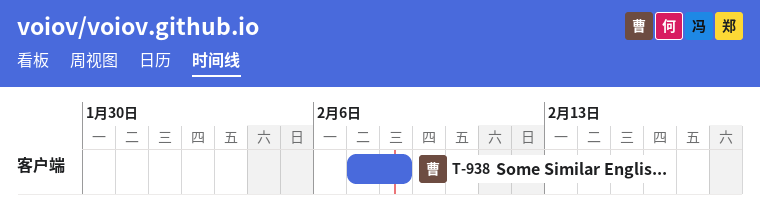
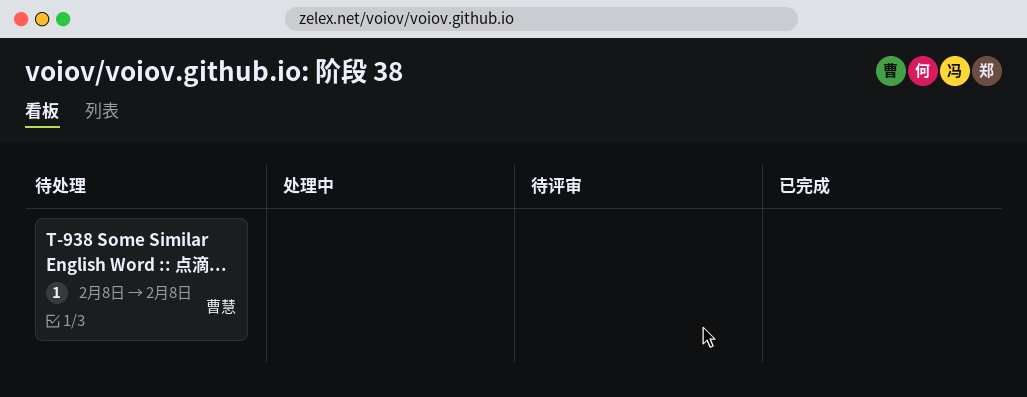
T-938, start: Feb 7 -> Feb 8

